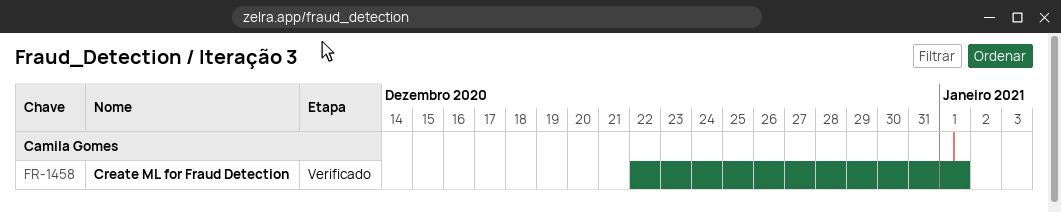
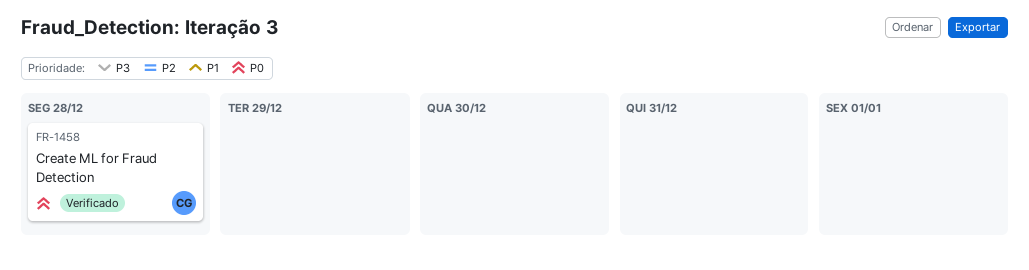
FR-1458, due: Jan 1 -> Dec 28

